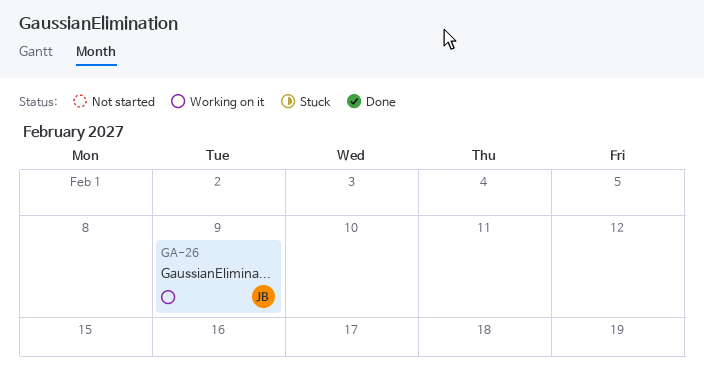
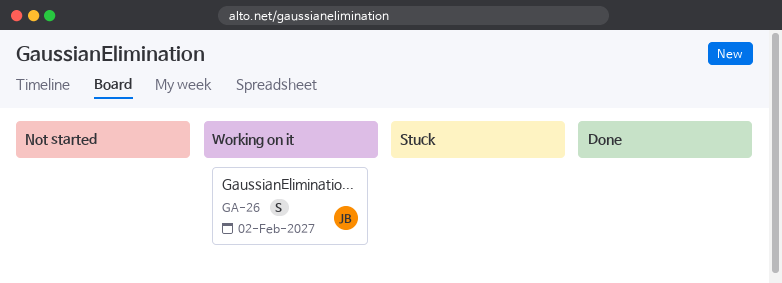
GA-26, due: Feb 9 -> Feb 2

